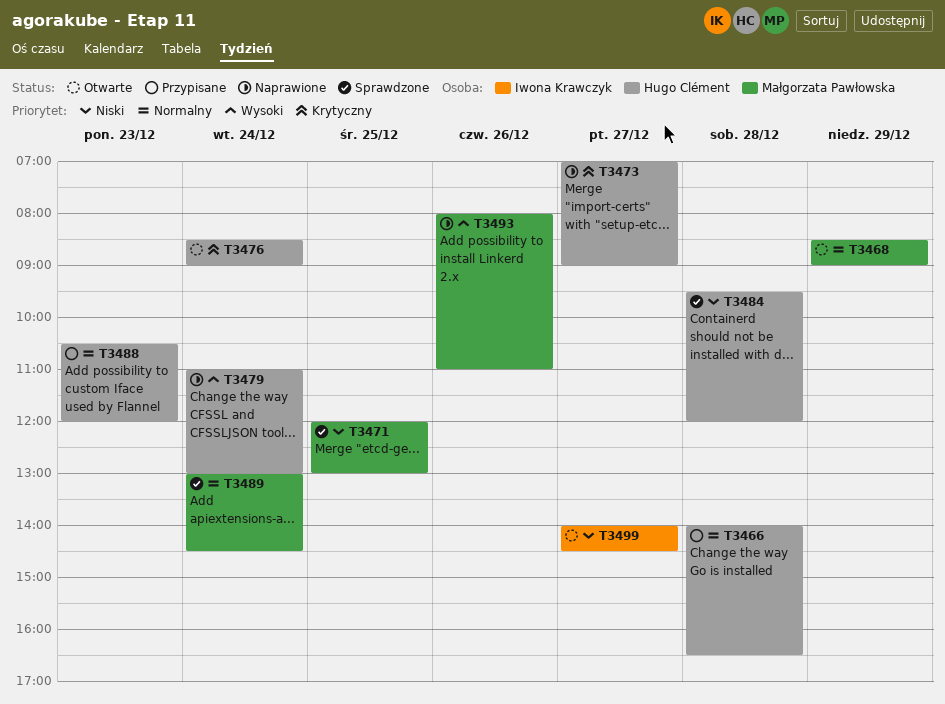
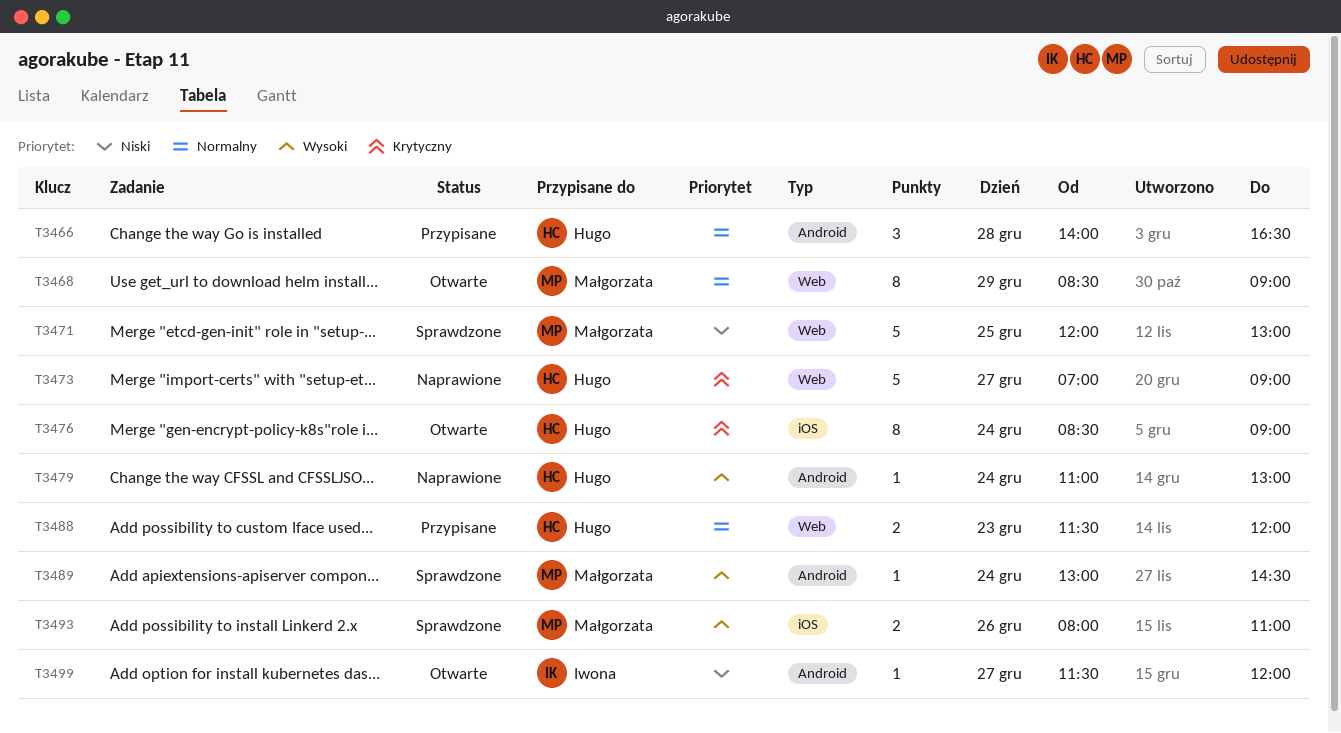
T3484: present -> none
T3488, begins: 10:30 -> 11:30
T3489, priority: Normalny -> Wysoki
T3493, status: Naprawione -> Sprawdzone
T3499, begins: 14:00 -> 11:30
T3499, ends: 14:30 -> 12:00

